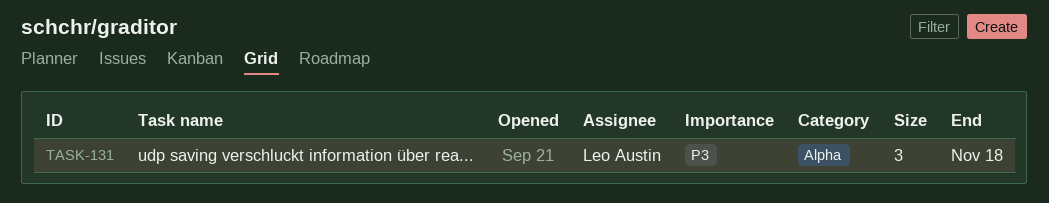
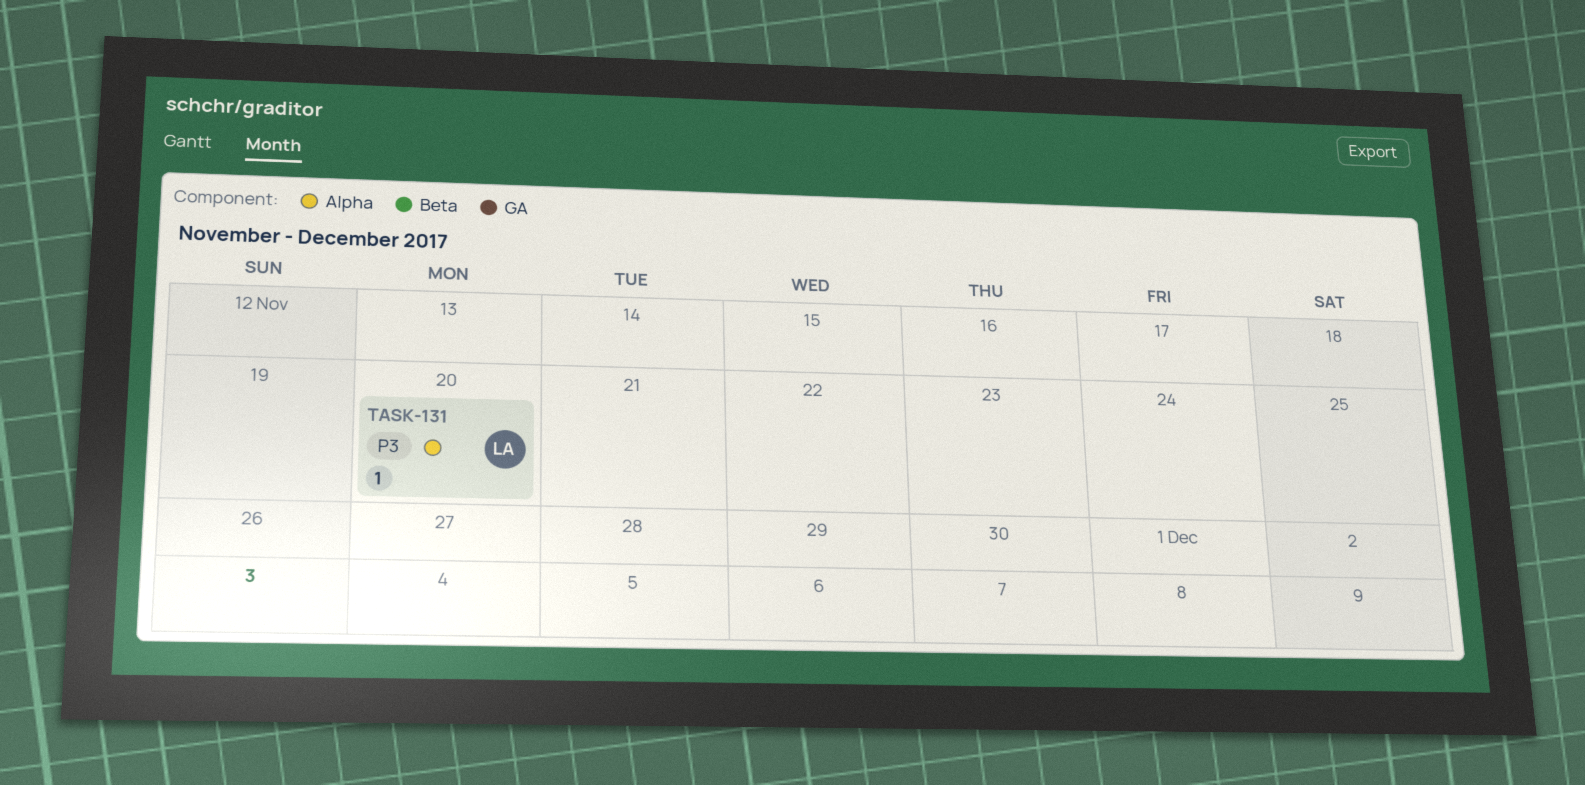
TASK-131, estimate: 3 -> 1
TASK-131, due: Nov 18 -> Nov 20

